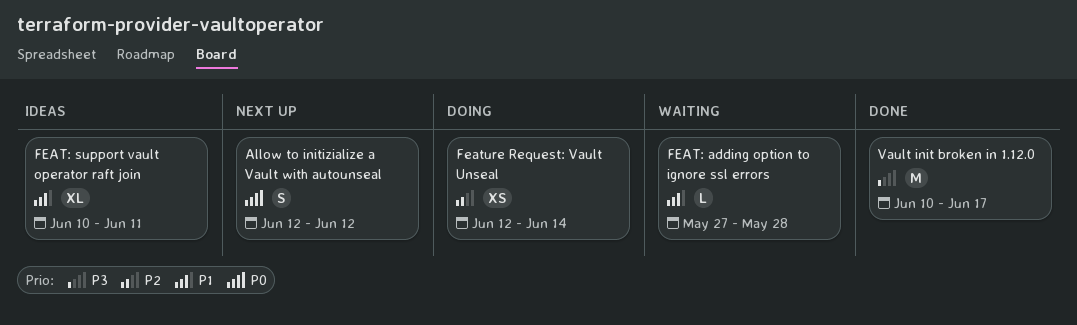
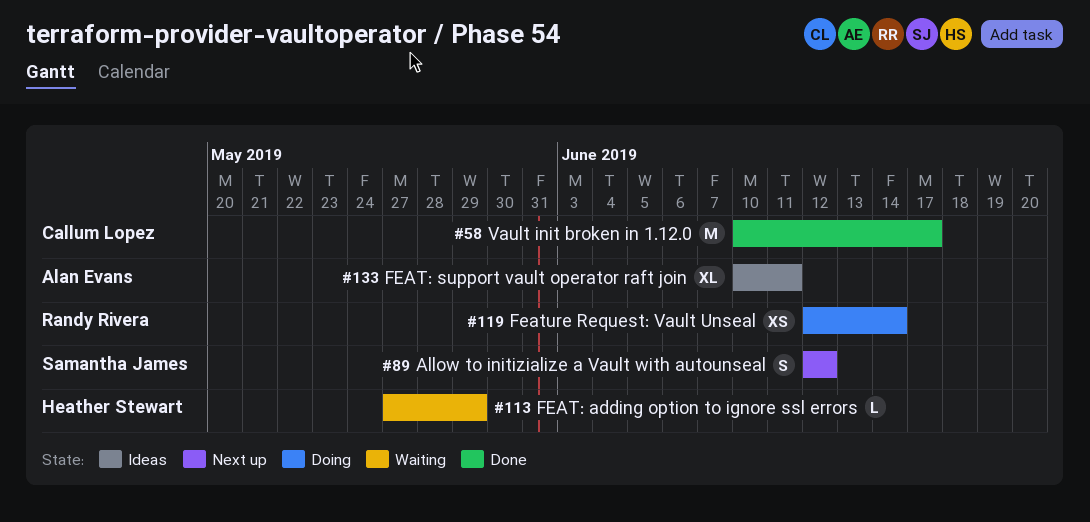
FEAT: adding option to ignore ssl errors, due: May 28 -> May 29

